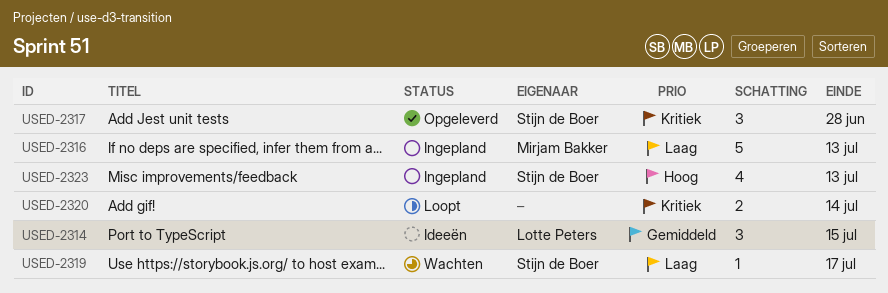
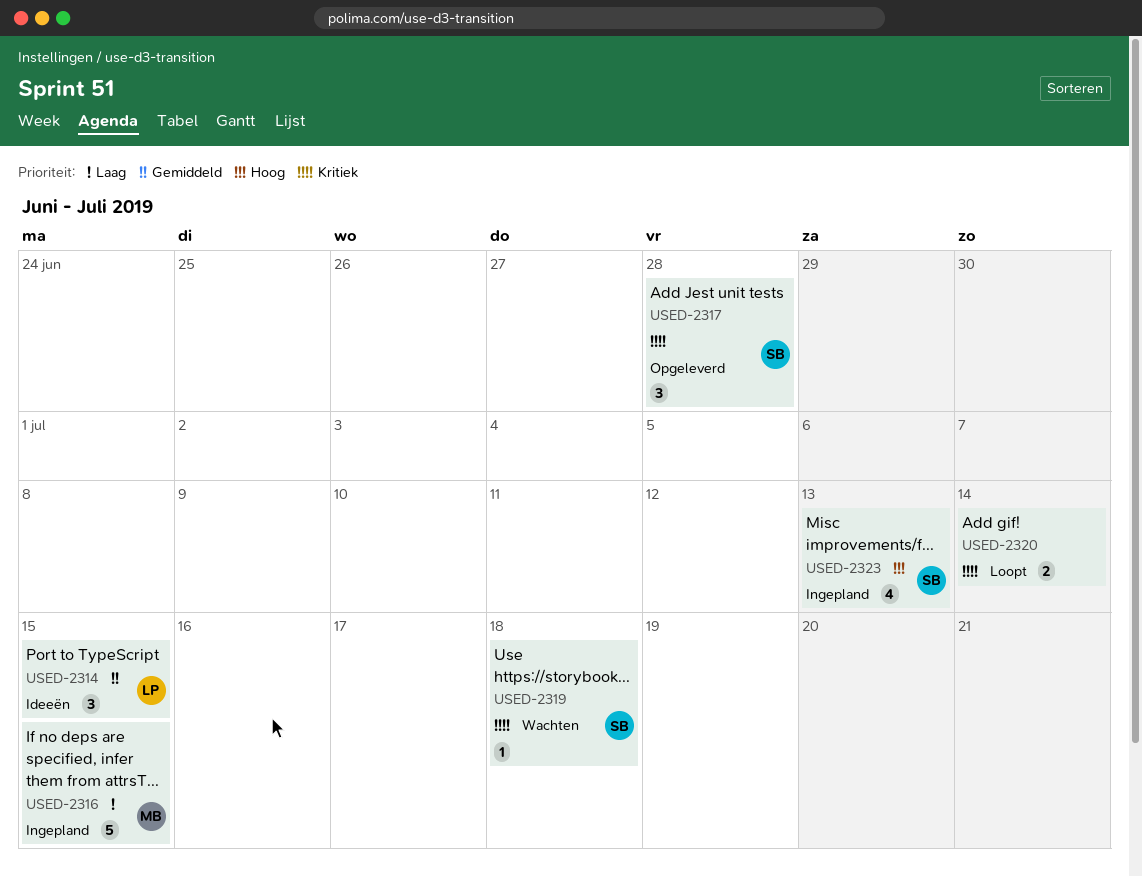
USED-2316, due: Jul 13 -> Jul 15
USED-2319, priority: Laag -> Kritiek
USED-2319, due: Jul 17 -> Jul 18

